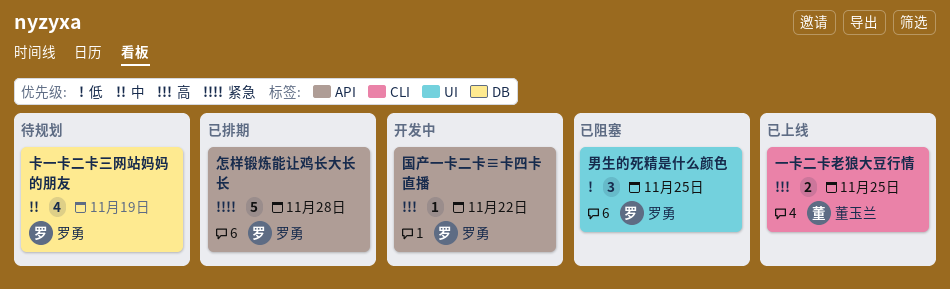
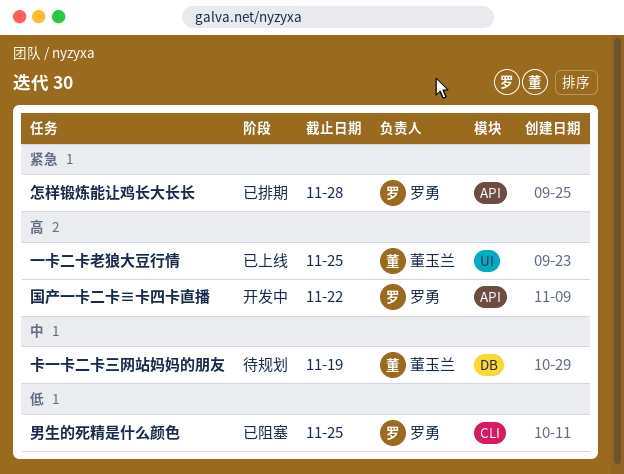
一卡二卡老狼大豆行情, label: CLI -> UI
卡一卡二卡三网站妈妈的朋友, owner: 罗勇 -> 董玉兰
男生的死精是什么颜色, label: UI -> CLI

